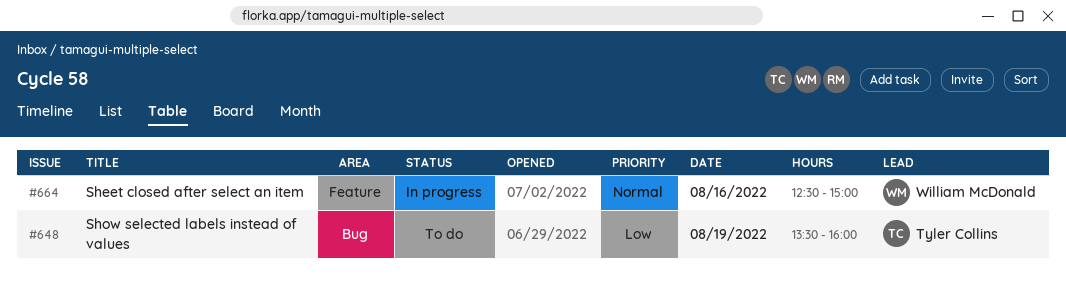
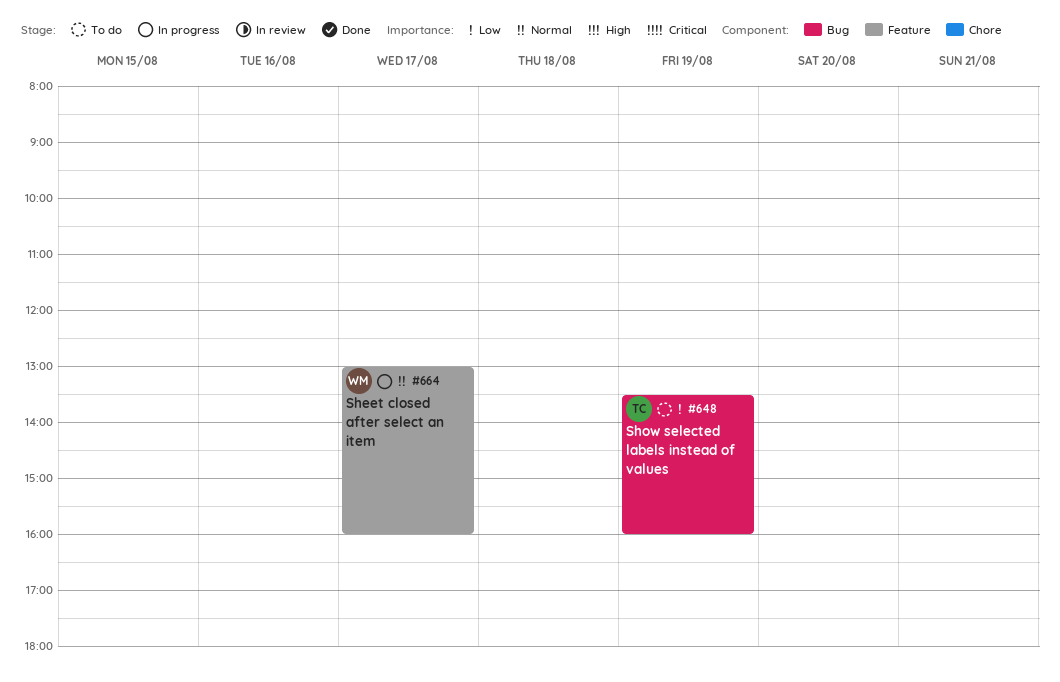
#664, day: Aug 16 -> Aug 17
#664, begins: 12:30 -> 13:00
#664, ends: 15:00 -> 16:00

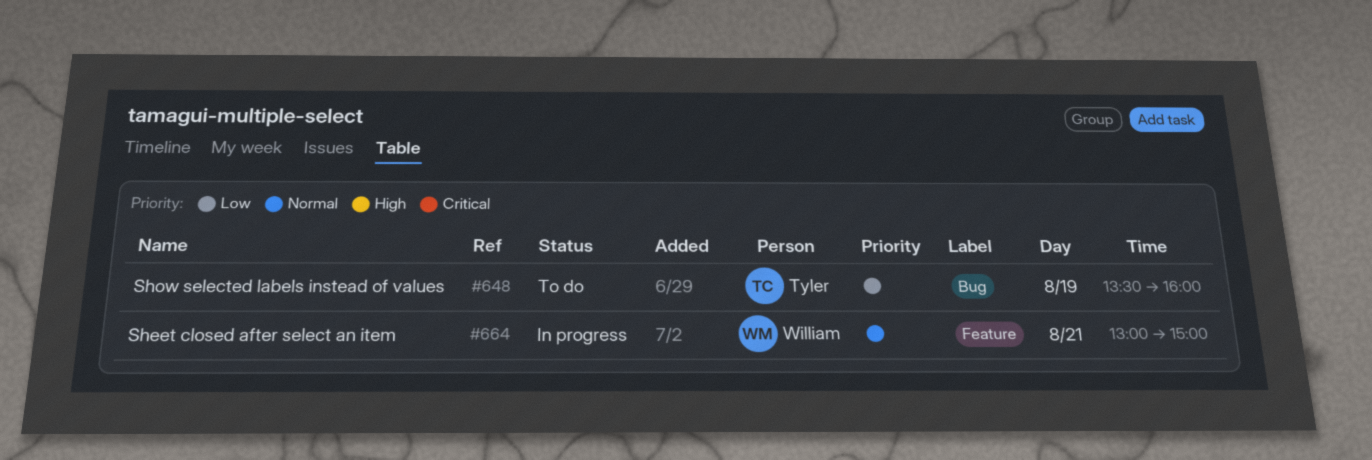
#664, day: Aug 17 -> Aug 21
#664, ends: 16:00 -> 15:00

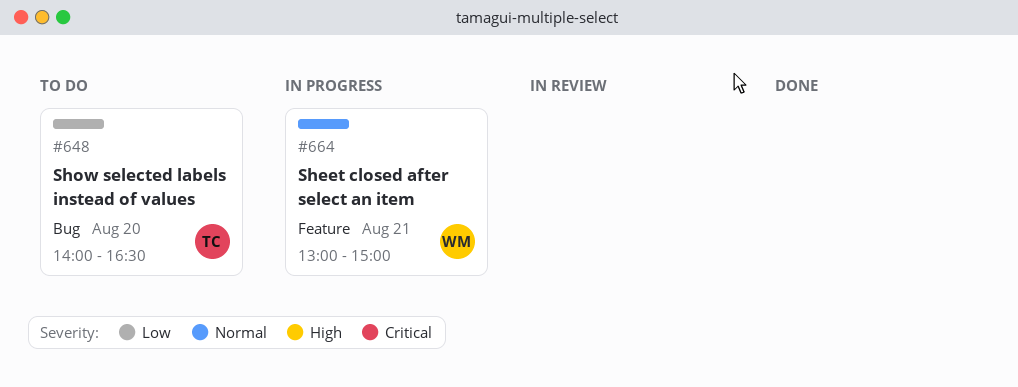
#648, day: Aug 19 -> Aug 20
#648, begins: 13:30 -> 14:00
#648, ends: 16:00 -> 16:30

